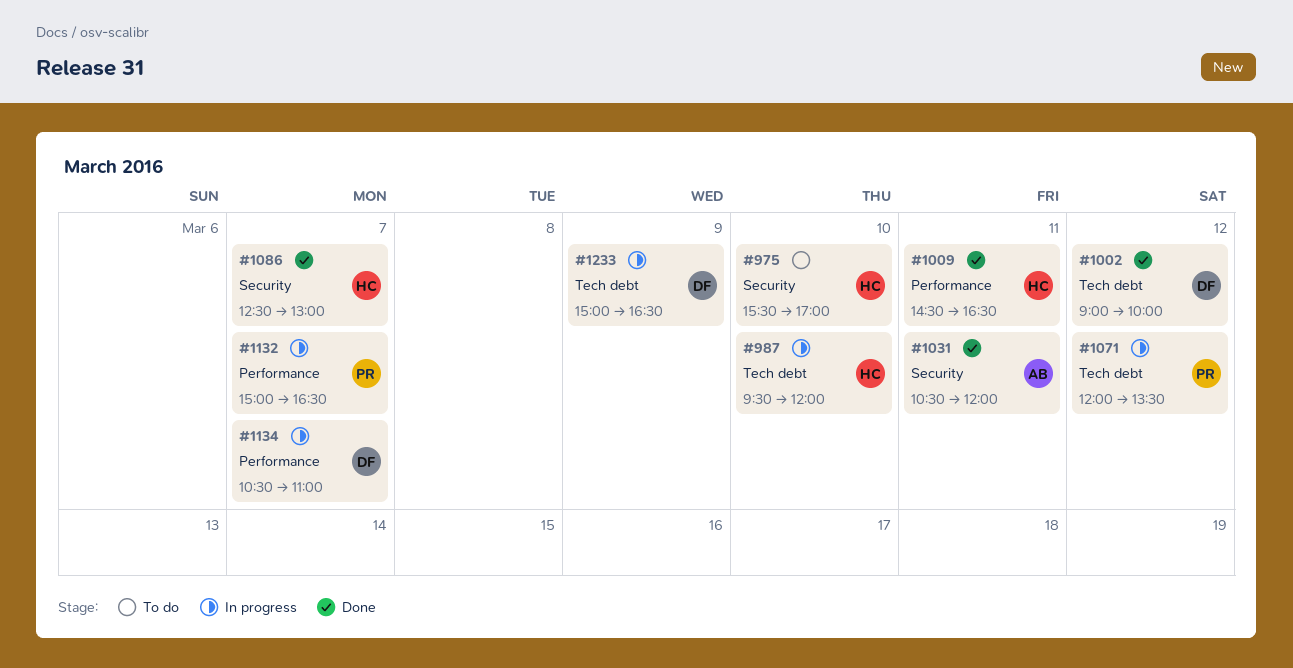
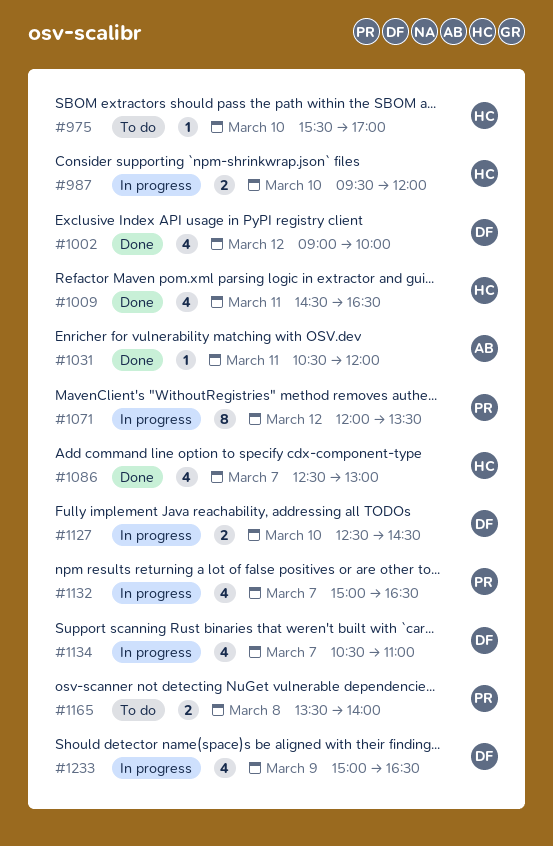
#1127: none -> present
#1165: none -> present

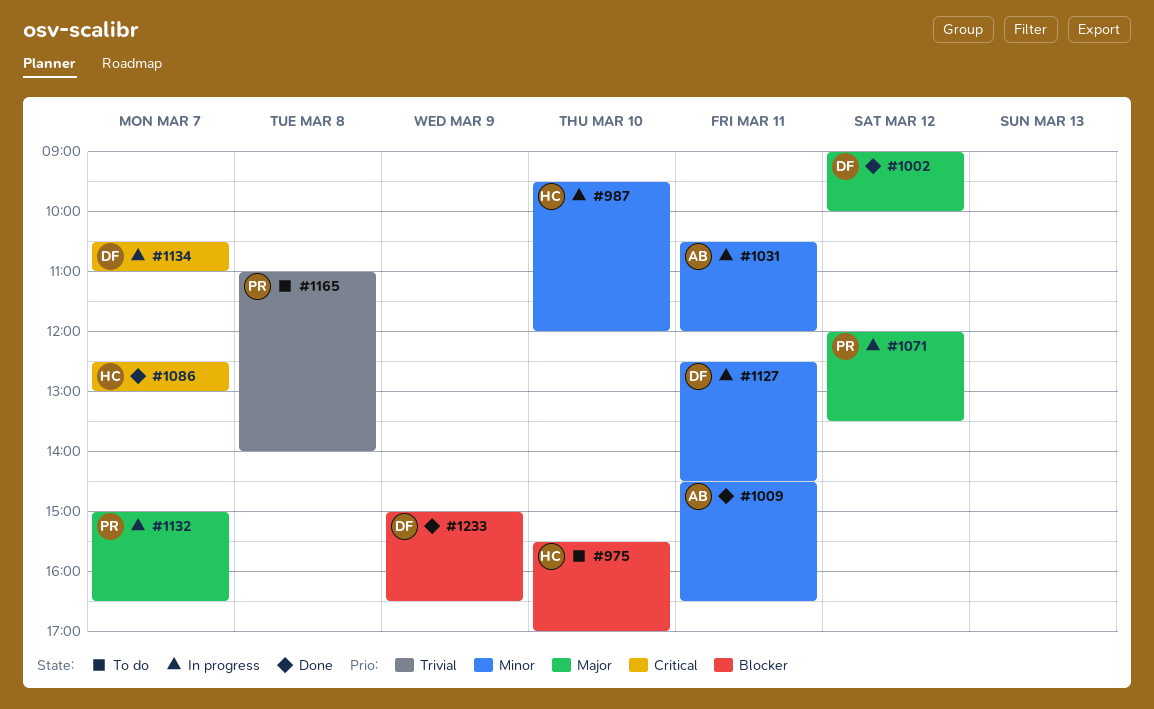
#1009, owner: HC -> AB
#1031, status: Done -> In progress
#1127, day: Mar 10 -> Mar 11
#1165, begins: 13:30 -> 11:00
#1233, status: In progress -> Done

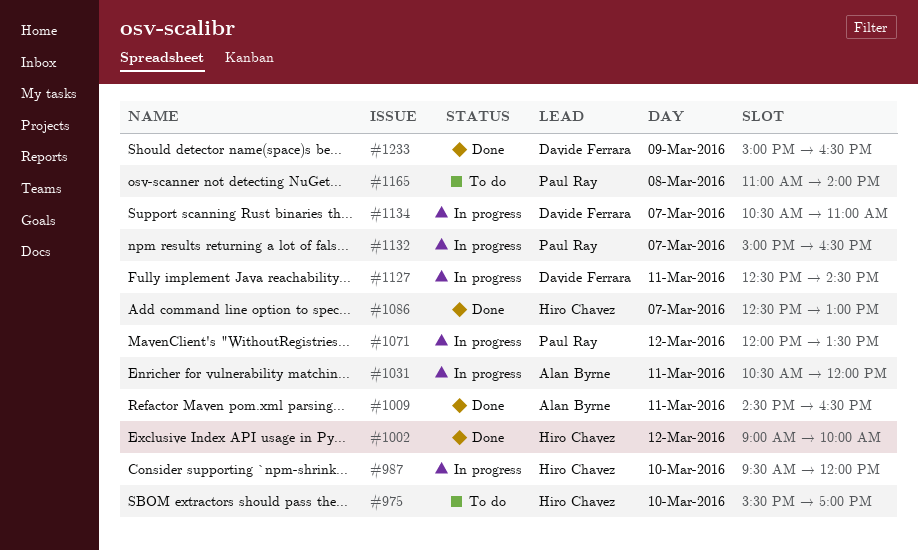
#1002, owner: Davide Ferrara -> Hiro Chavez

